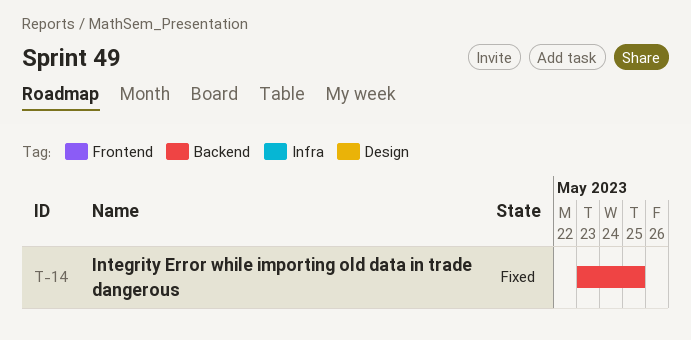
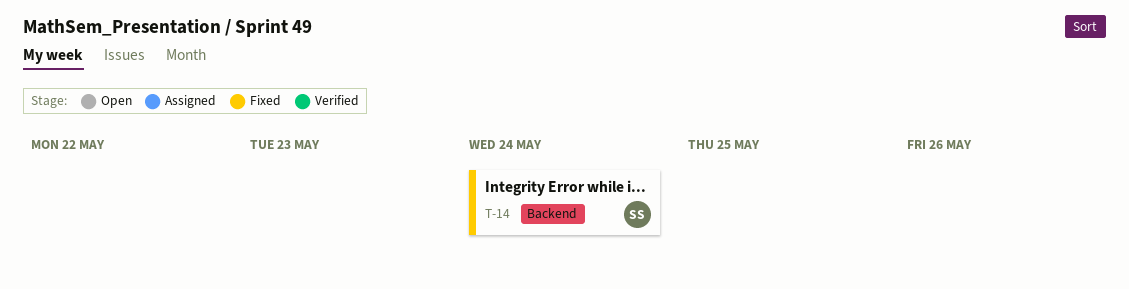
T-14, due: May 25 -> May 24

